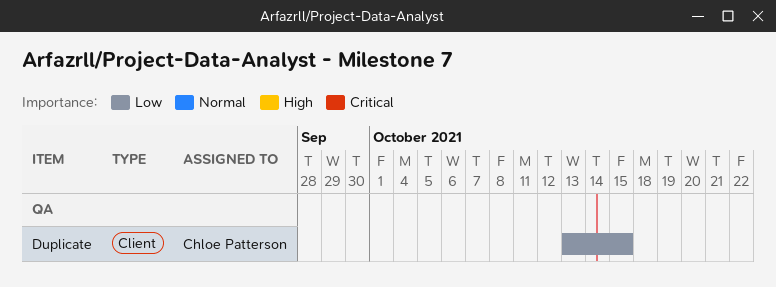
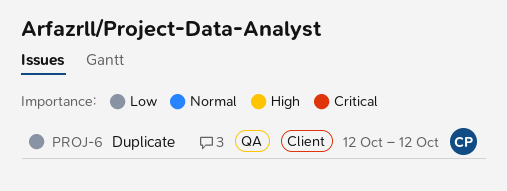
Duplicate, start: Oct 13 -> Oct 12
Duplicate, due: Oct 15 -> Oct 12

